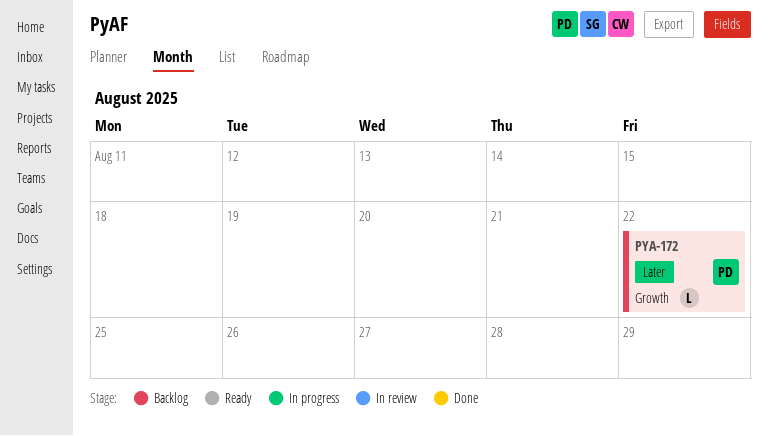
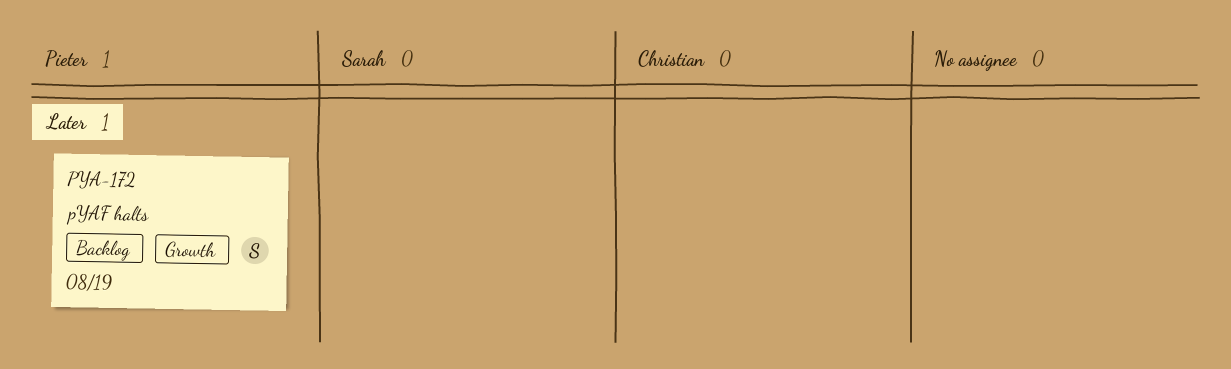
PYA-172, estimate: L -> S
PYA-172, due: Aug 22 -> Aug 19

